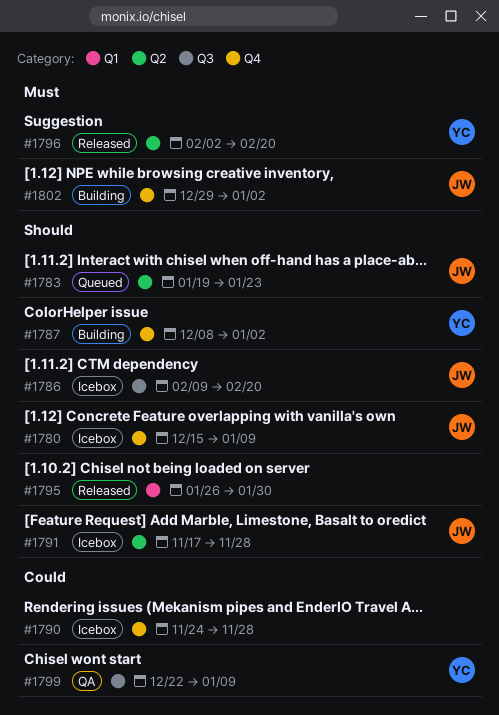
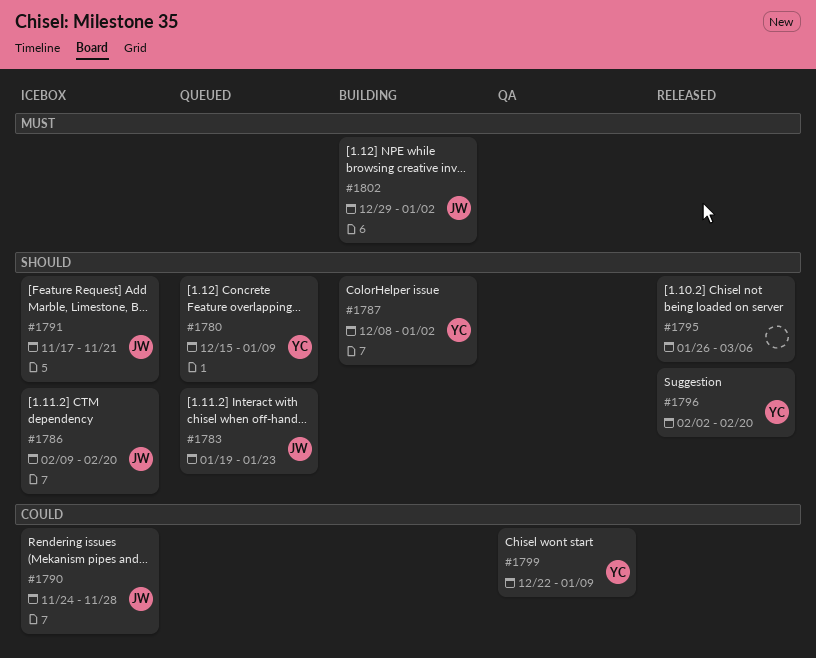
#1780, status: Icebox -> Queued
#1780, owner: JW -> YC
#1790, owner: none -> JW
#1791, due: Nov 28 -> Nov 21
#1795, due: Jan 30 -> Mar 6
#1796, priority: Must -> Should

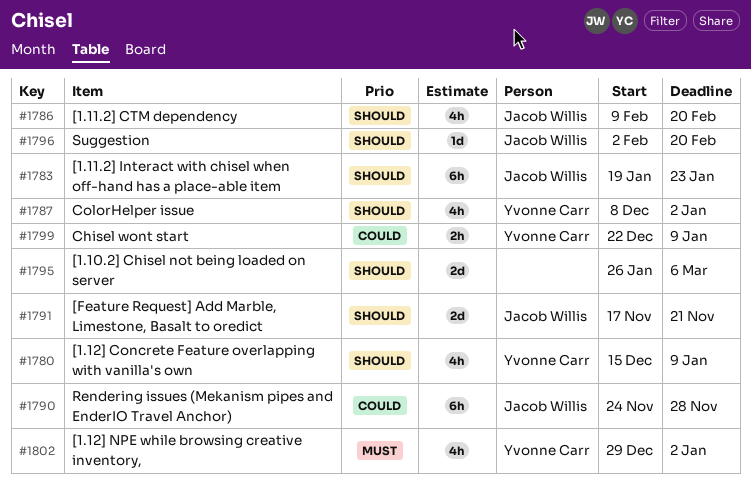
#1796, owner: Yvonne Carr -> Jacob Willis
#1802, owner: Jacob Willis -> Yvonne Carr

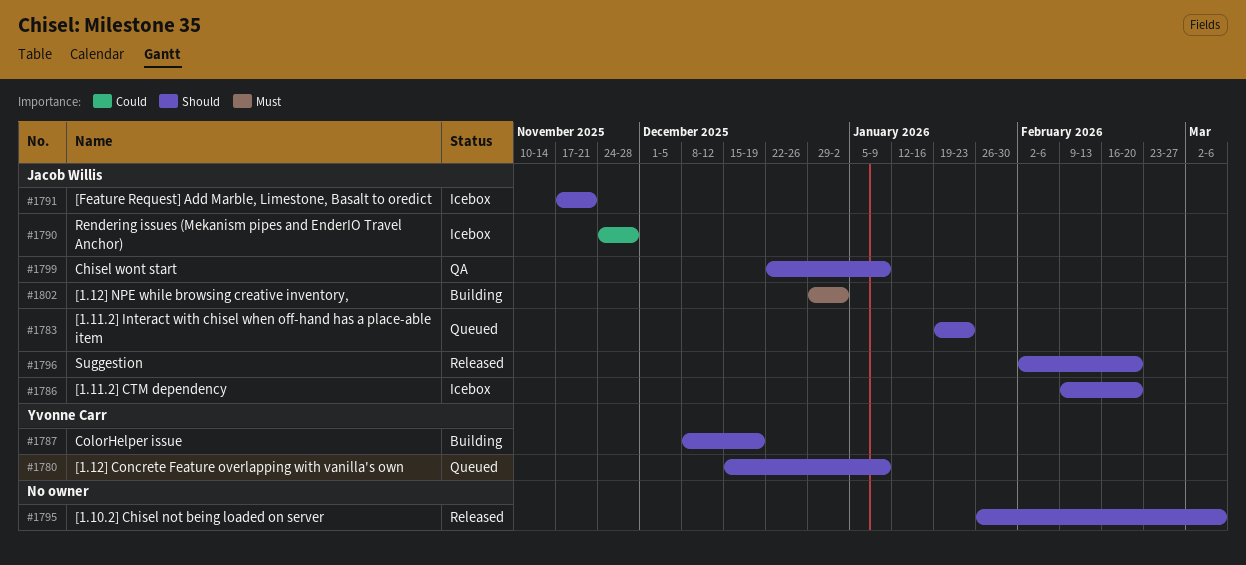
#1787, due: Jan 2 -> Dec 19
#1799, owner: Yvonne Carr -> Jacob Willis
#1799, priority: Could -> Should
#1802, owner: Yvonne Carr -> Jacob Willis

